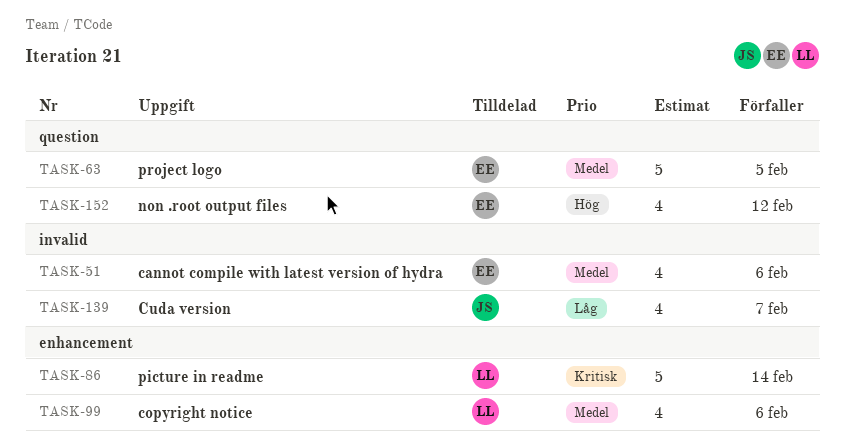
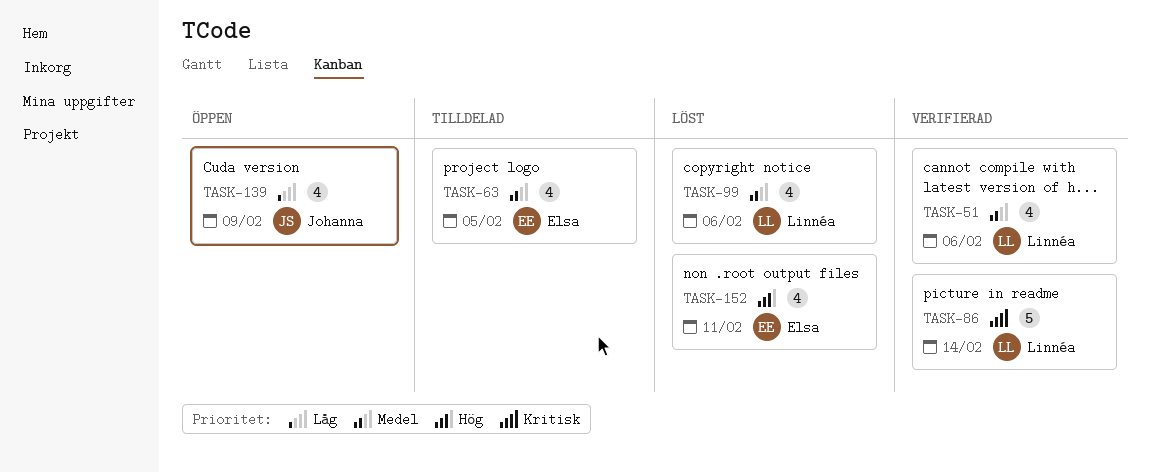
TASK-51, owner: Elsa -> Linnéa
TASK-63, estimate: 5 -> 4
TASK-139, due: Feb 7 -> Feb 9
TASK-152, due: Feb 12 -> Feb 11

